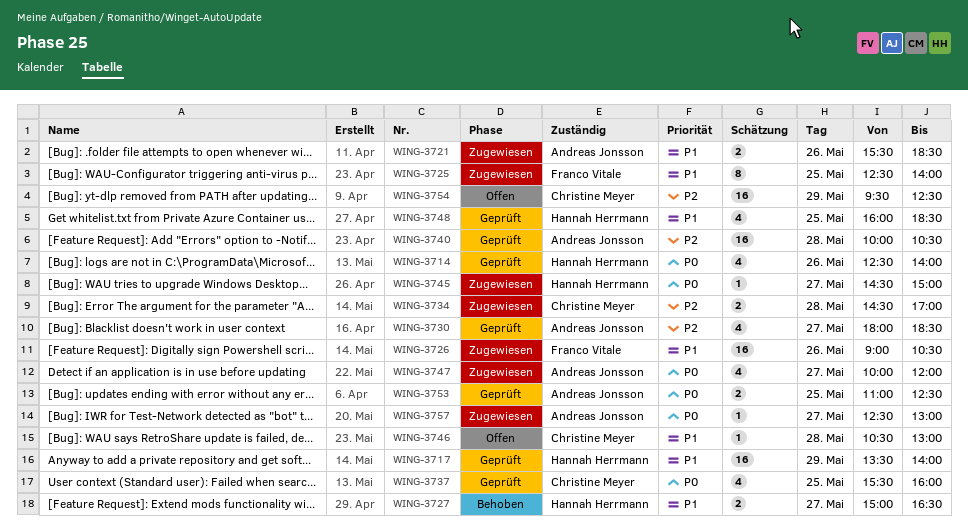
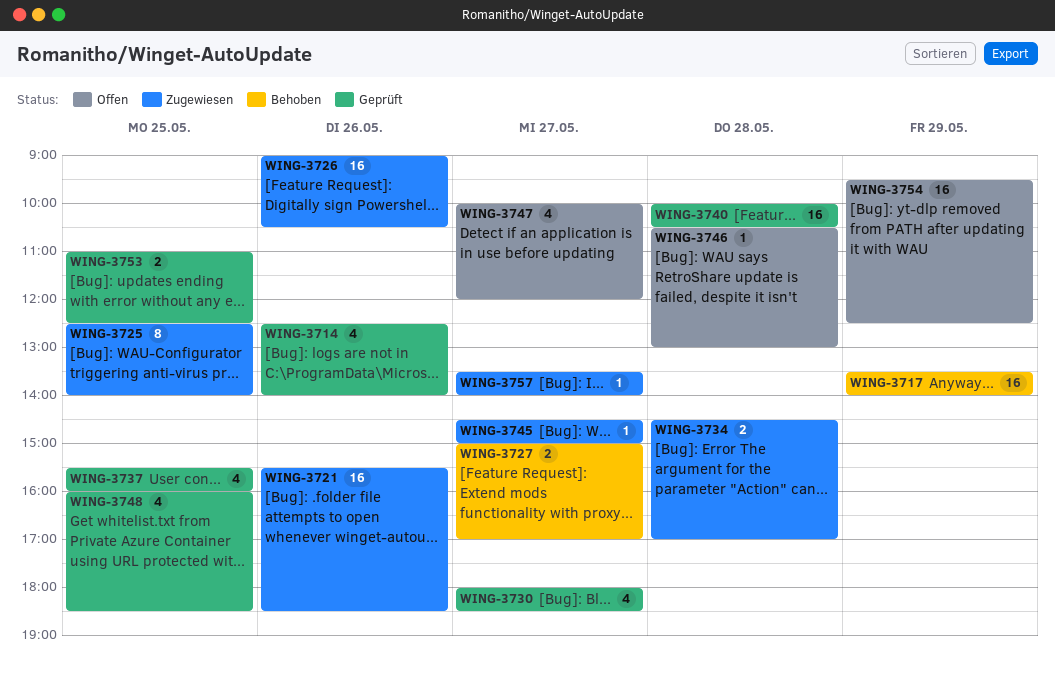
WING-3717, status: Geprüft -> Behoben
WING-3721, estimate: 2 -> 16
WING-3727, ends: 16:30 -> 17:00
WING-3747, status: Zugewiesen -> Offen
WING-3757, begins: 12:30 -> 13:30
WING-3757, ends: 13:00 -> 14:00

